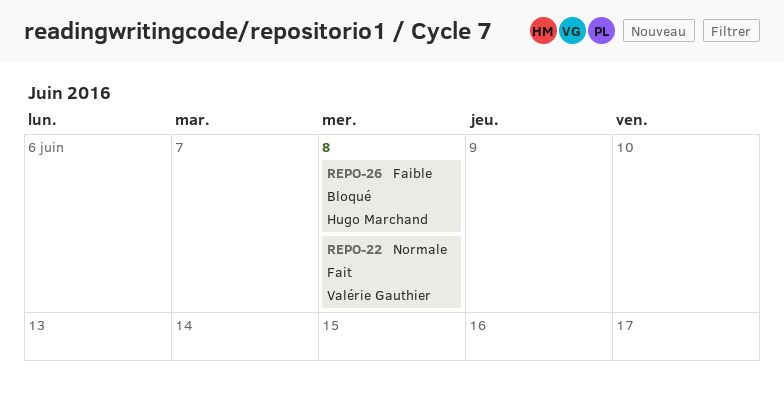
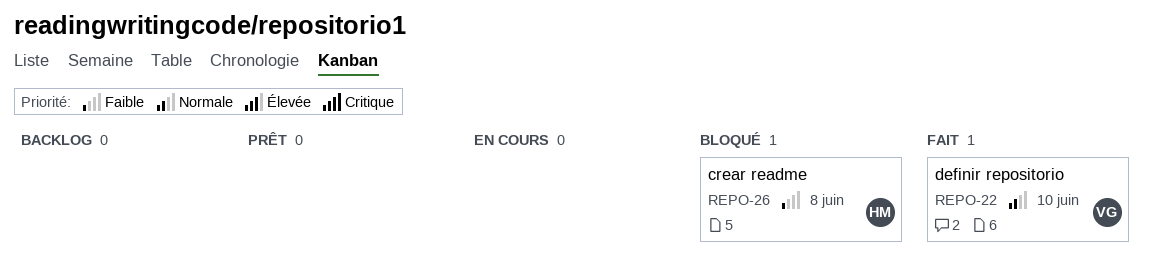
REPO-22, due: Jun 8 -> Jun 10

